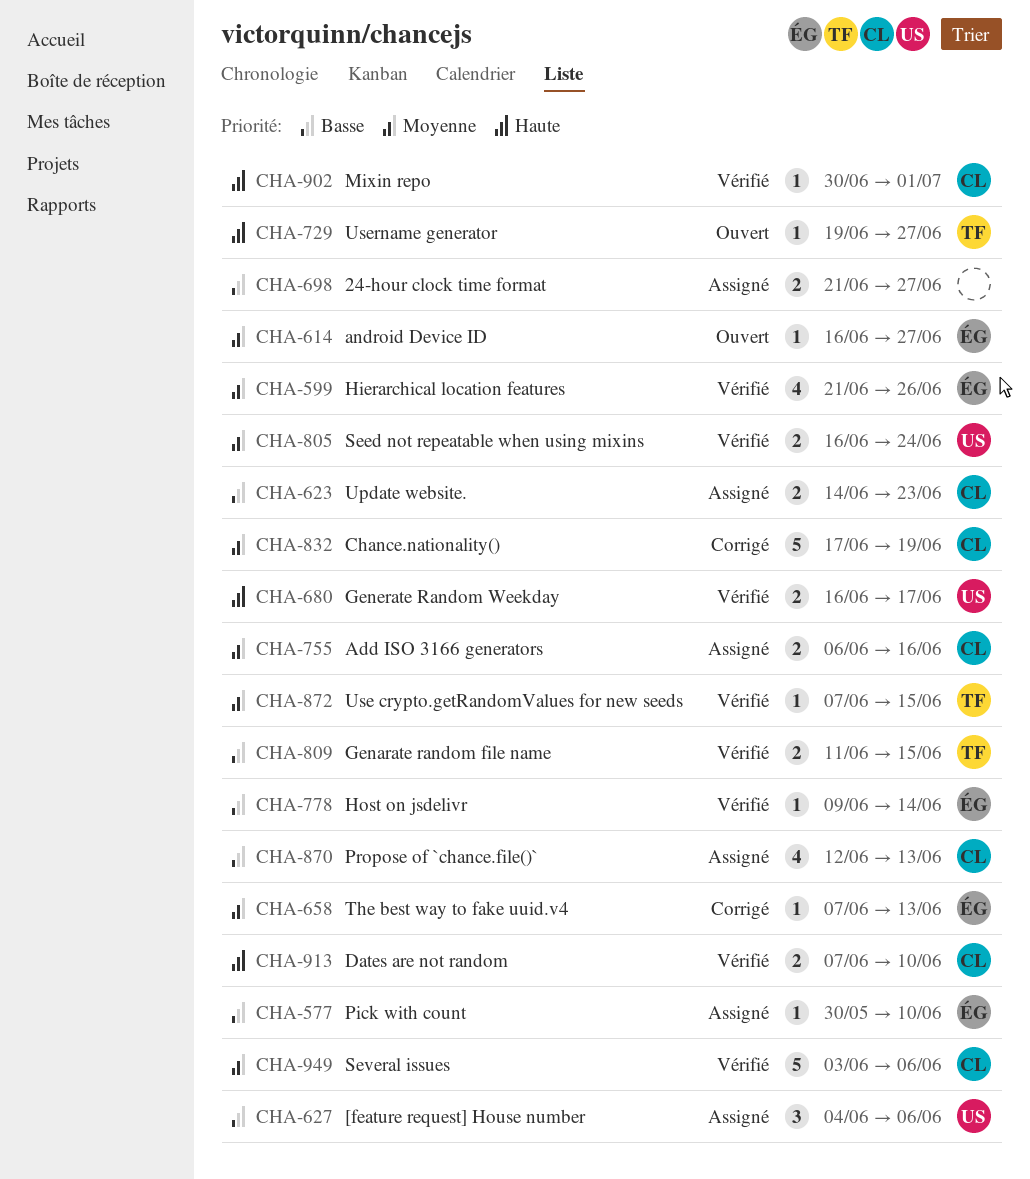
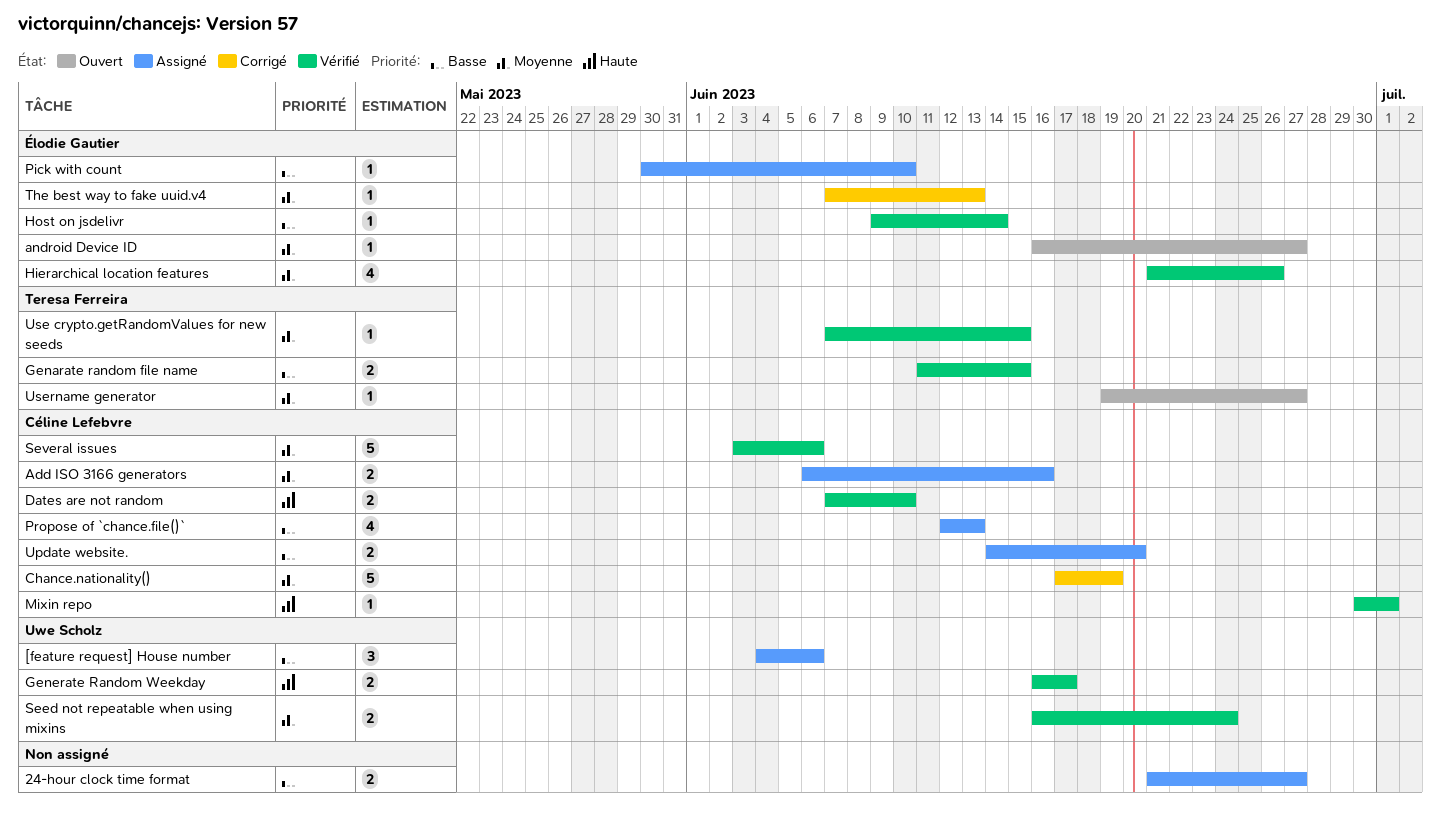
Update website., due: Jun 23 -> Jun 20
Username generator, priority: Haute -> Moyenne

